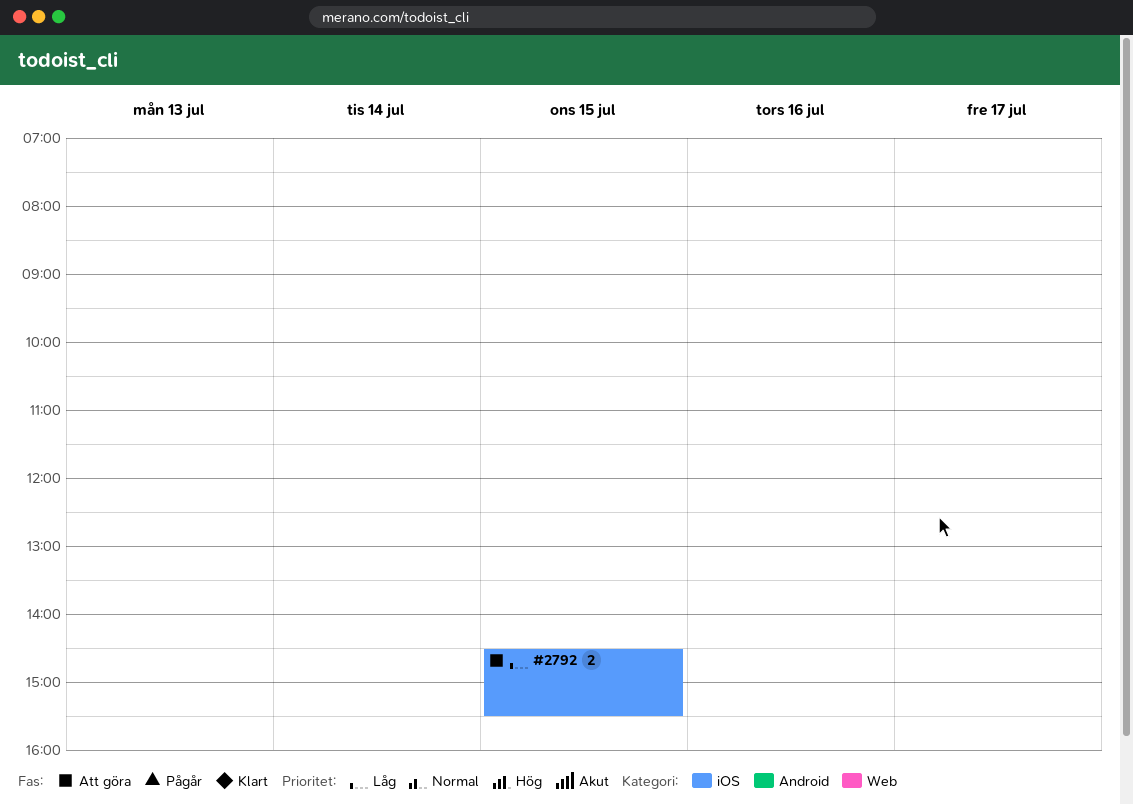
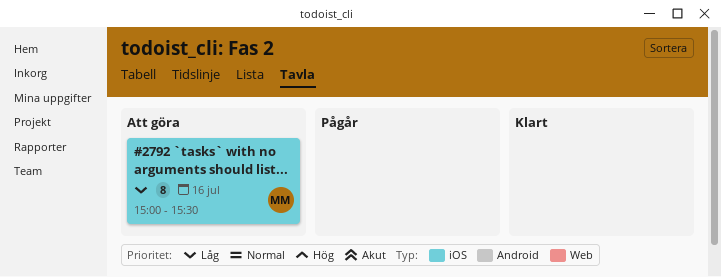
#2792, estimate: 2 -> 8
#2792, day: Jul 15 -> Jul 16
#2792, begins: 14:30 -> 15:00

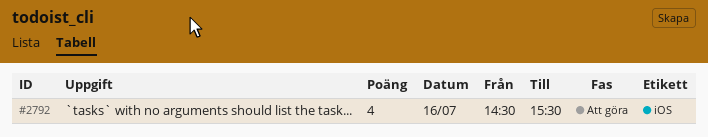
#2792, estimate: 8 -> 4
#2792, begins: 15:00 -> 14:30

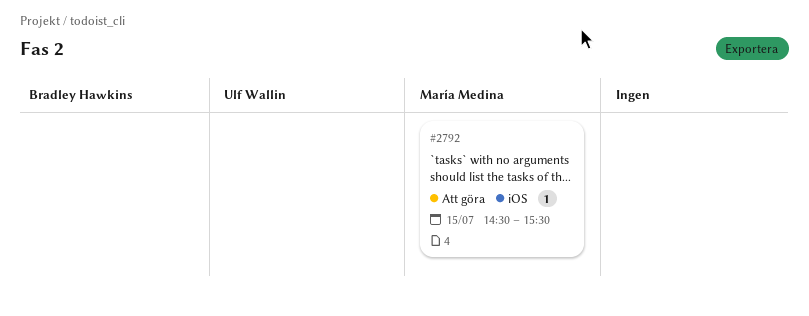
#2792, estimate: 4 -> 1
#2792, day: Jul 16 -> Jul 15

